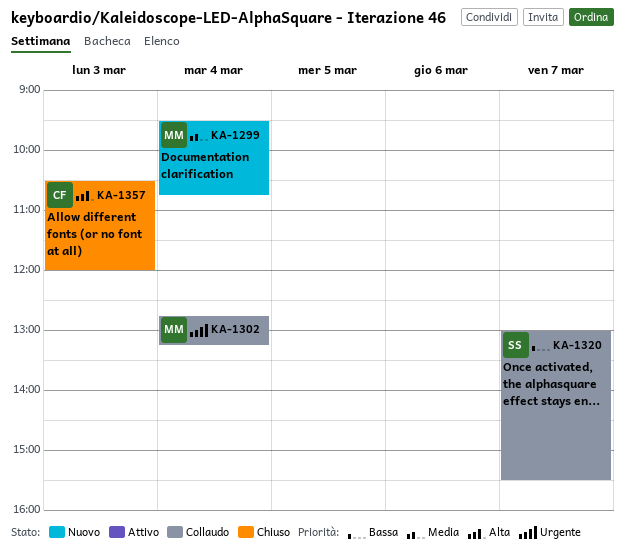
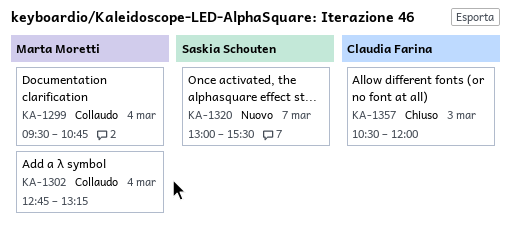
KA-1299, status: Nuovo -> Collaudo
KA-1320, status: Collaudo -> Nuovo

